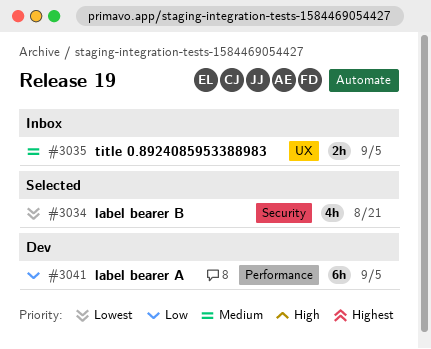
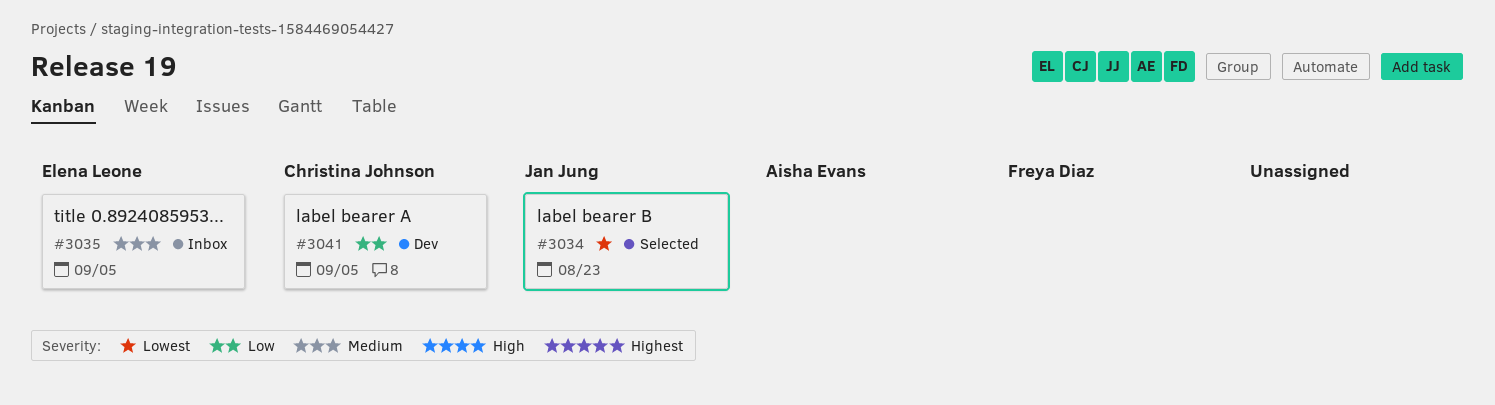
#3034, due: Aug 21 -> Aug 23

